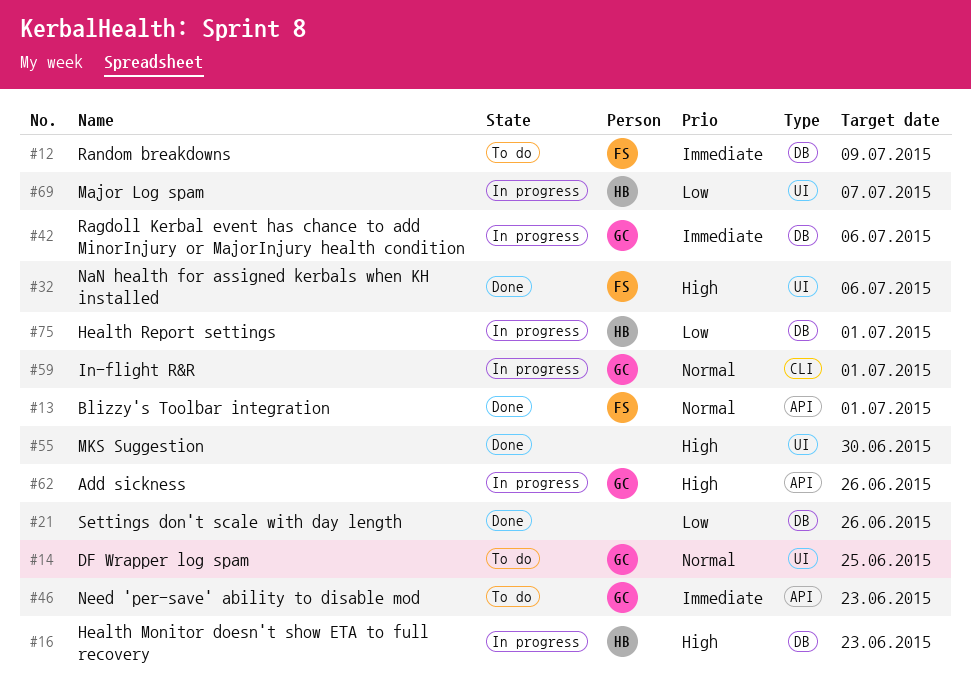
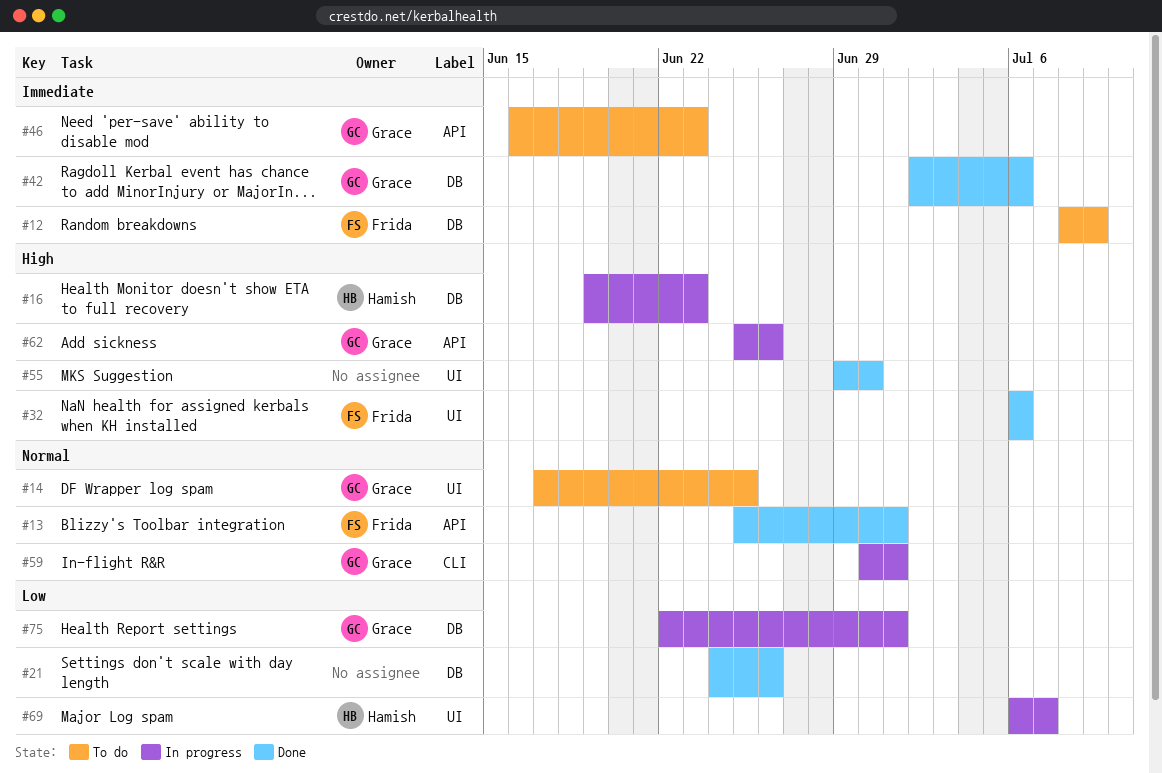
#42, status: In progress -> Done
#75, owner: Hamish -> Grace

